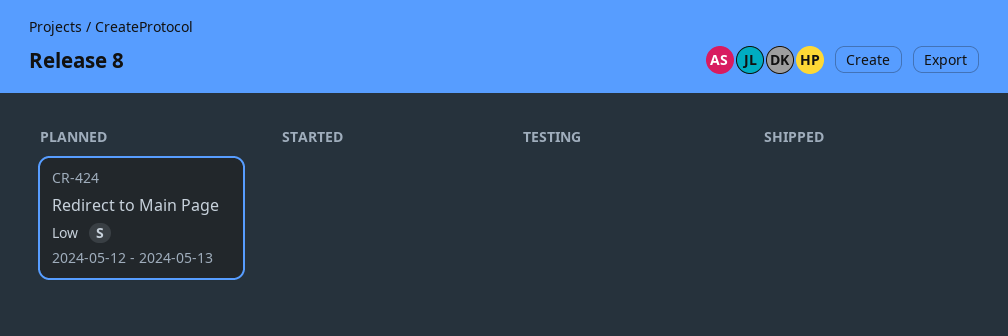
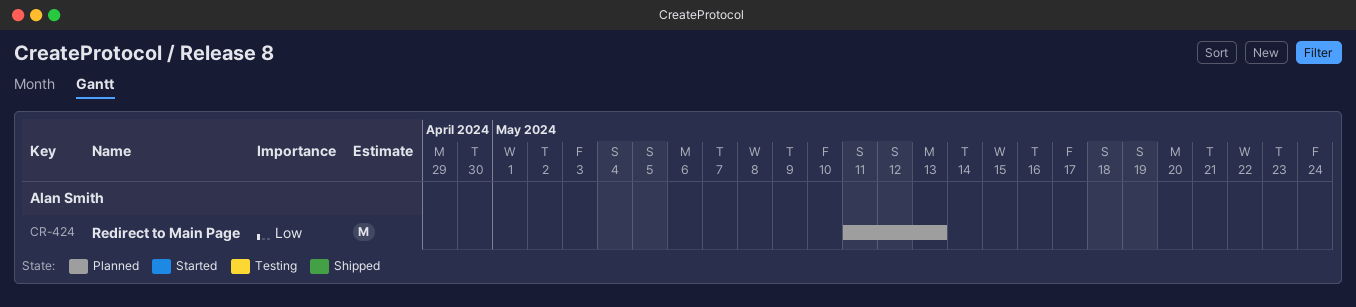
CR-424, estimate: S -> M
CR-424, start: May 12 -> May 11

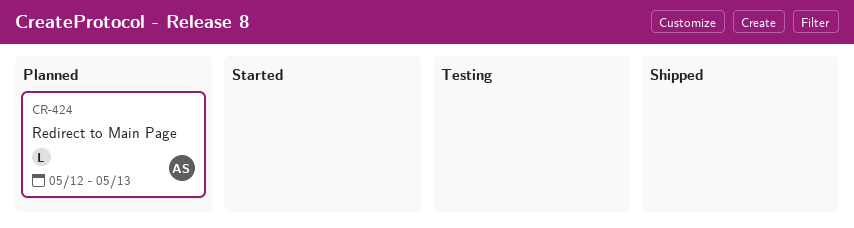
CR-424, estimate: M -> L
CR-424, start: May 11 -> May 12

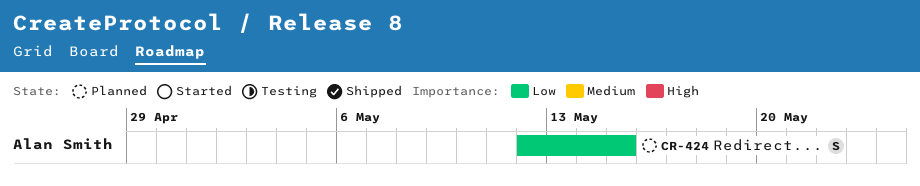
CR-424, estimate: L -> S
CR-424, due: May 13 -> May 15

